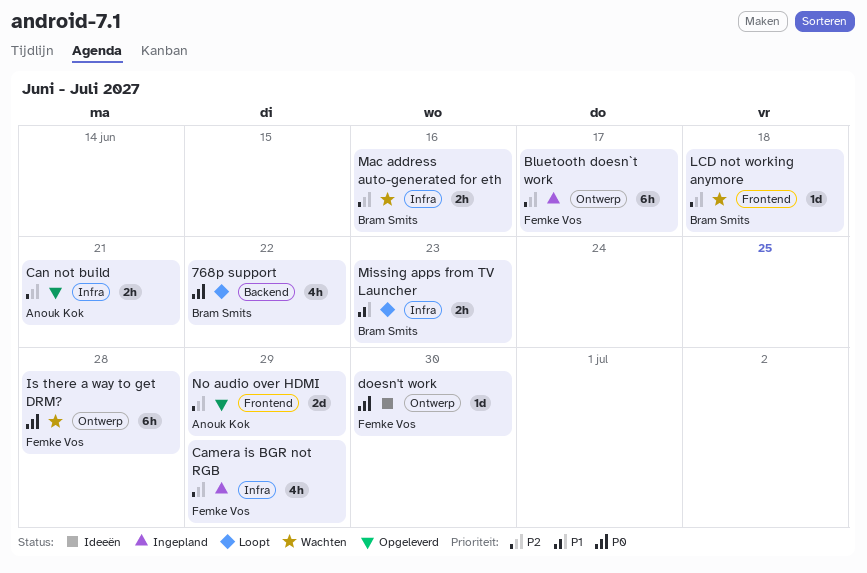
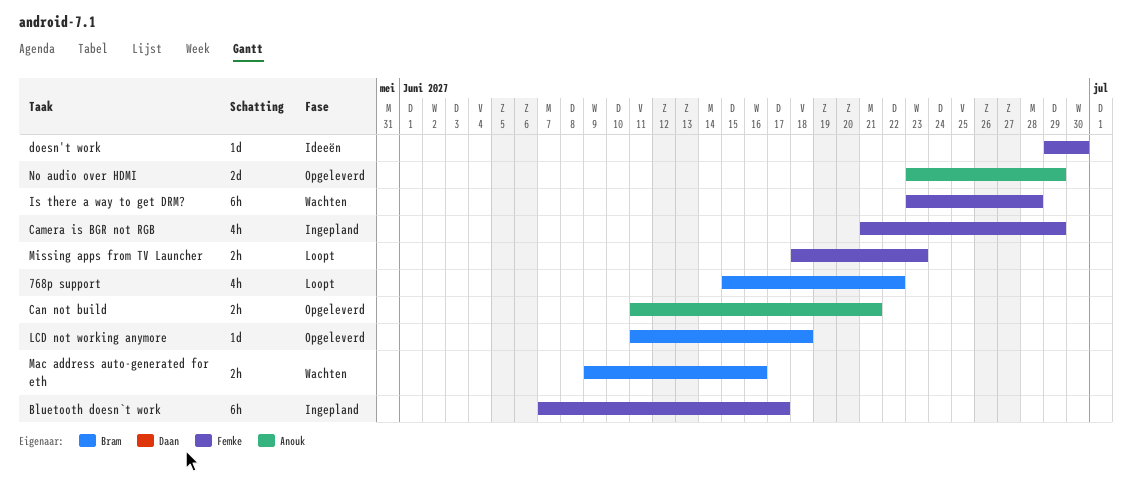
LCD not working anymore, status: Wachten -> Opgeleverd
Missing apps from TV Launcher, owner: Bram Smits -> Femke Vos

